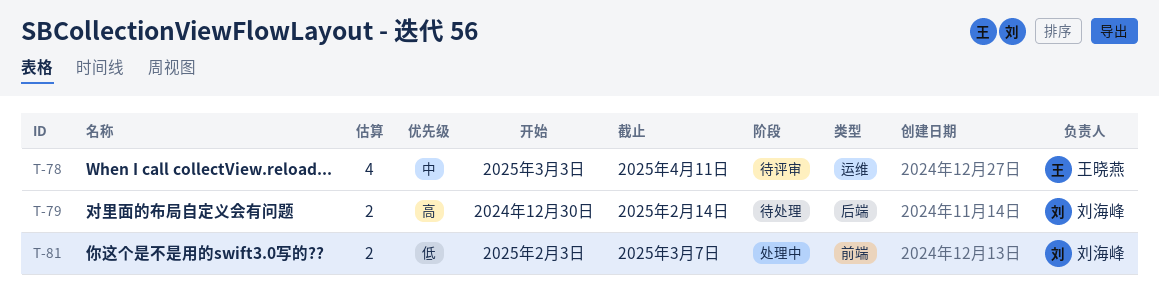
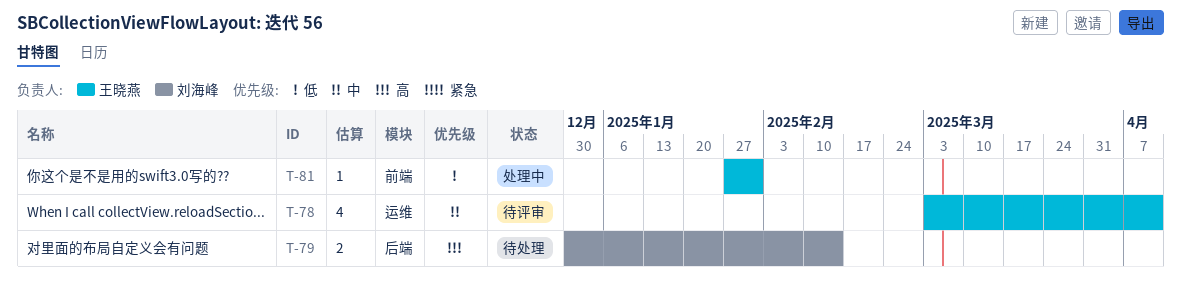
T-81, owner: 刘海峰 -> 王晓燕
T-81, estimate: 2 -> 1
T-81, start: Feb 3 -> Jan 27
T-81, due: Mar 7 -> Jan 31

